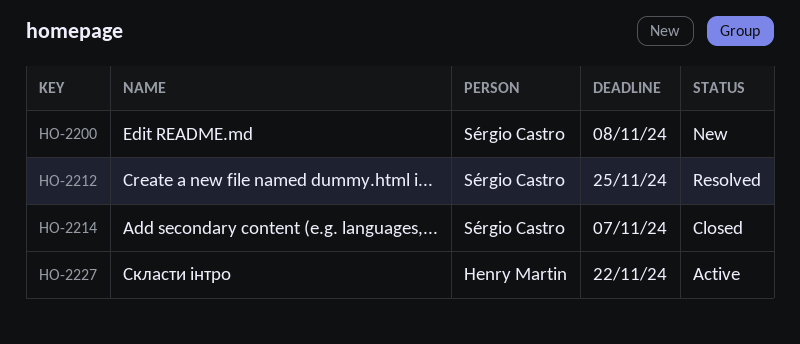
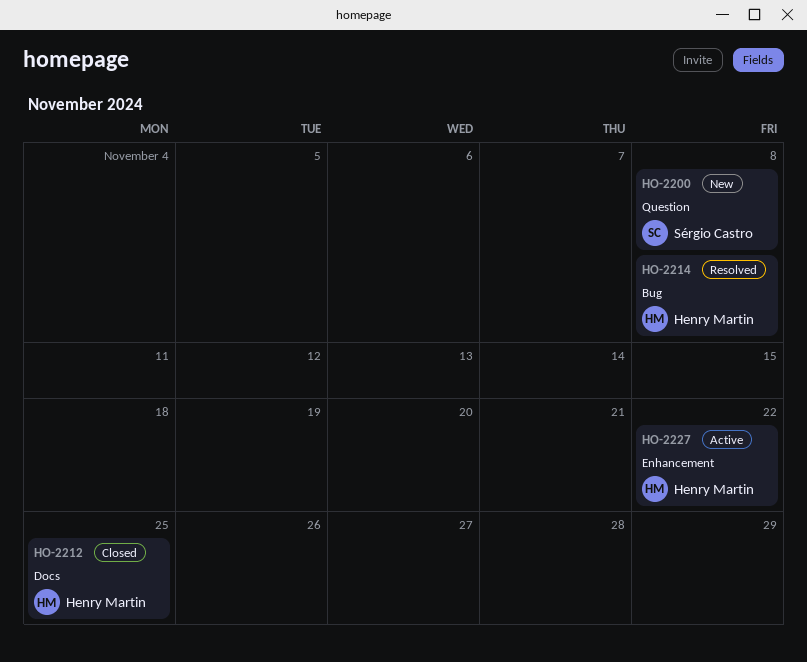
HO-2212, status: Resolved -> Closed
HO-2212, owner: Sérgio Castro -> Henry Martin
HO-2214, status: Closed -> Resolved
HO-2214, owner: Sérgio Castro -> Henry Martin
HO-2214, due: Nov 7 -> Nov 8

